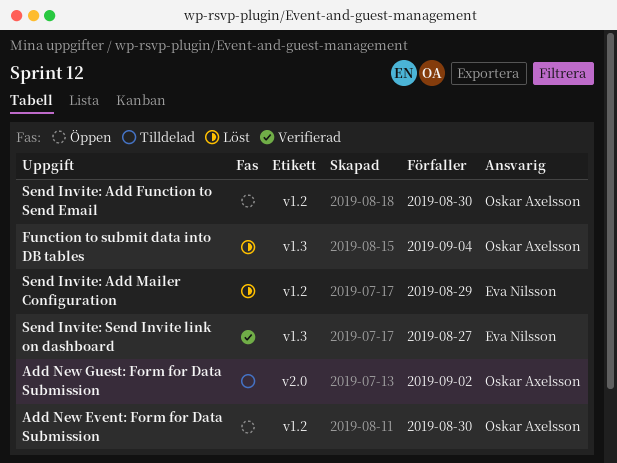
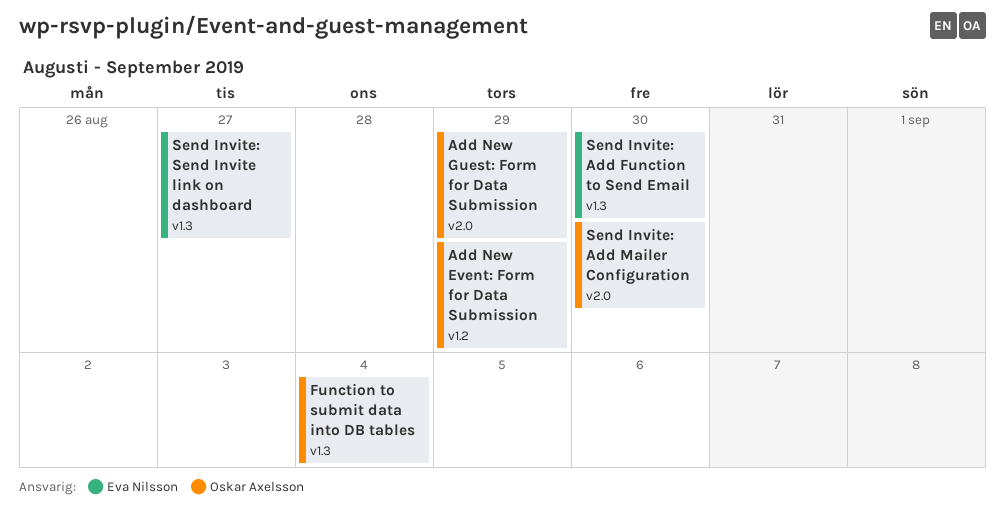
Add New Event: Form for Data Submission, due: Aug 30 -> Aug 29
Add New Guest: Form for Data Submission, due: Sep 2 -> Aug 29
Send Invite: Add Function to Send Email, owner: Oskar Axelsson -> Eva Nilsson
Send Invite: Add Function to Send Email, label: v1.2 -> v1.3
Send Invite: Add Mailer Configuration, owner: Eva Nilsson -> Oskar Axelsson
Send Invite: Add Mailer Configuration, label: v1.2 -> v2.0
Send Invite: Add Mailer Configuration, due: Aug 29 -> Aug 30

